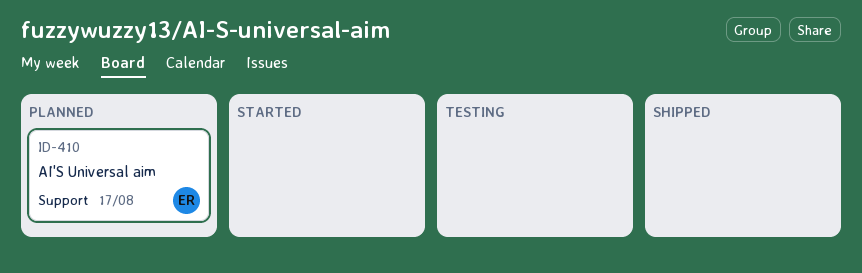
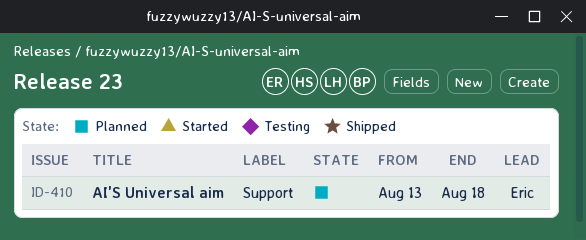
ID-410, due: Aug 17 -> Aug 18

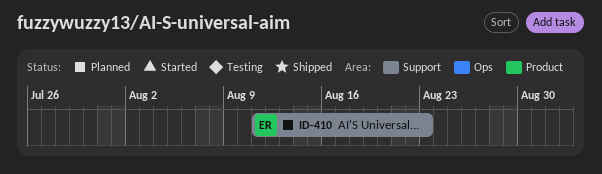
ID-410, start: Aug 13 -> Aug 11
ID-410, due: Aug 18 -> Aug 23

